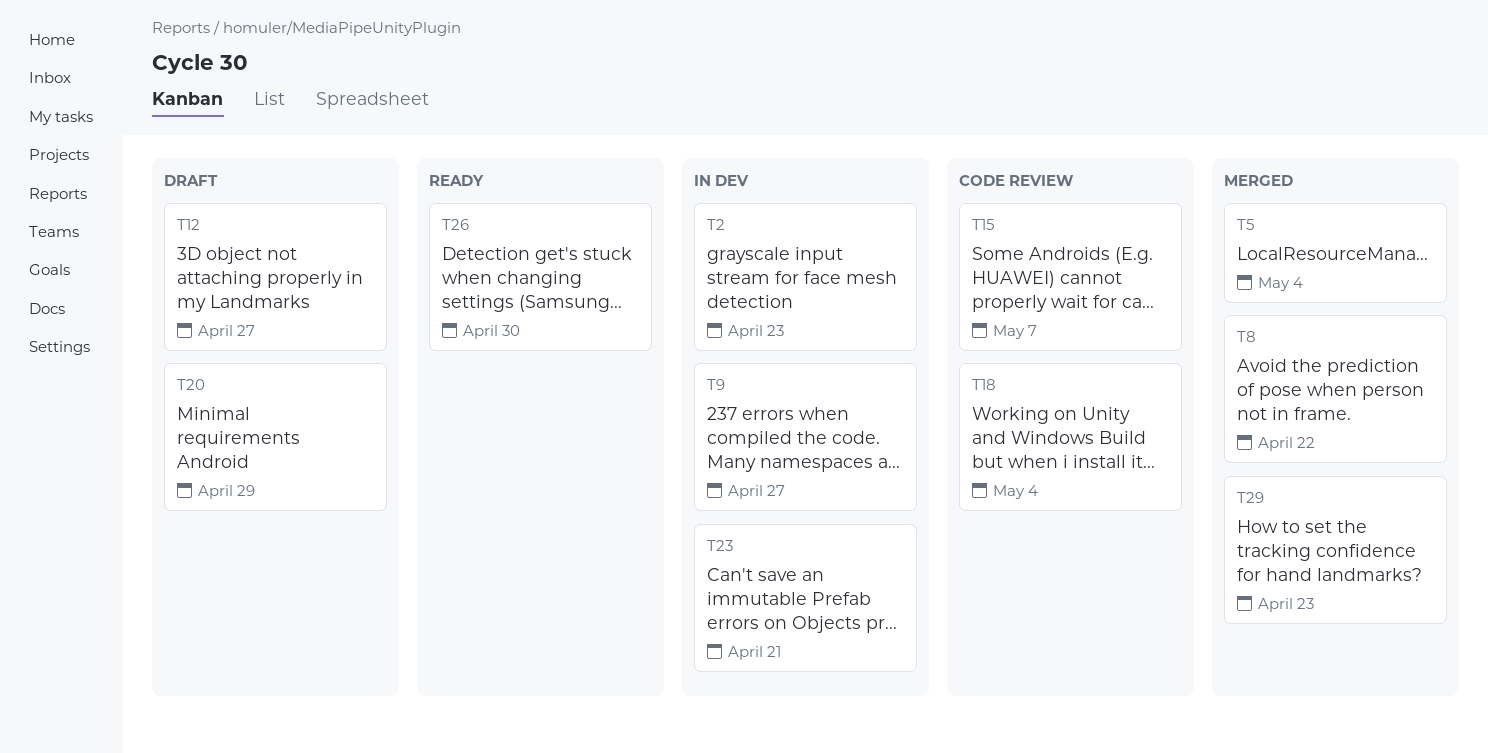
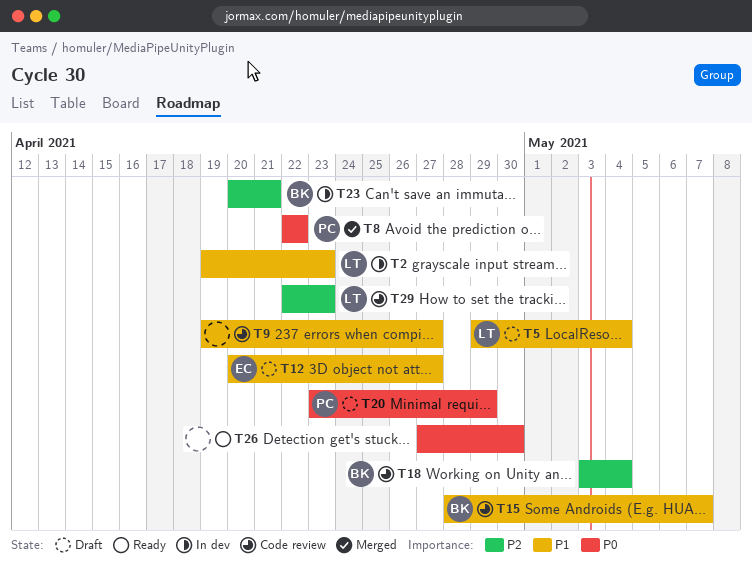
T5, status: Merged -> Draft
T9, status: In dev -> Code review
T29, status: Merged -> Code review

